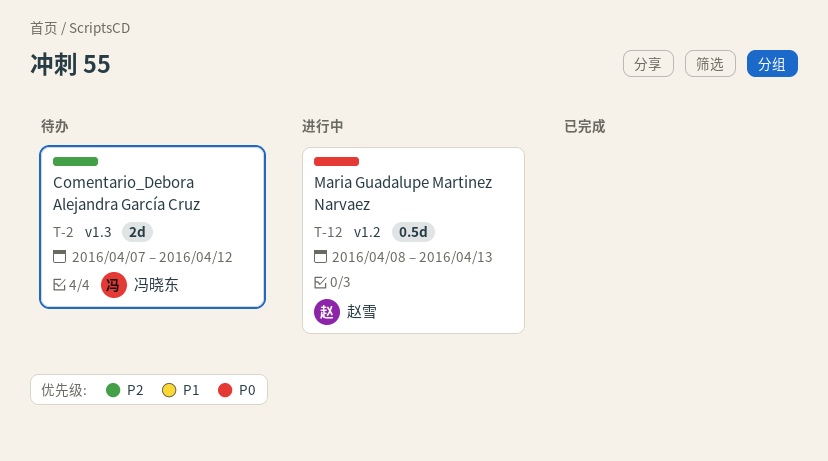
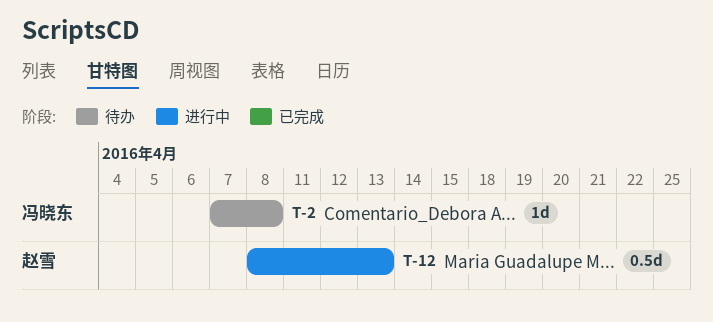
T-2, estimate: 2d -> 1d
T-2, due: Apr 12 -> Apr 8

